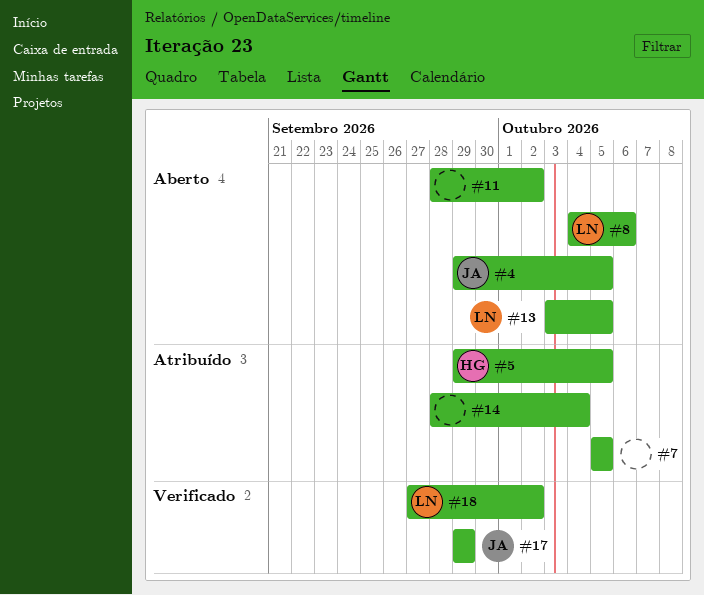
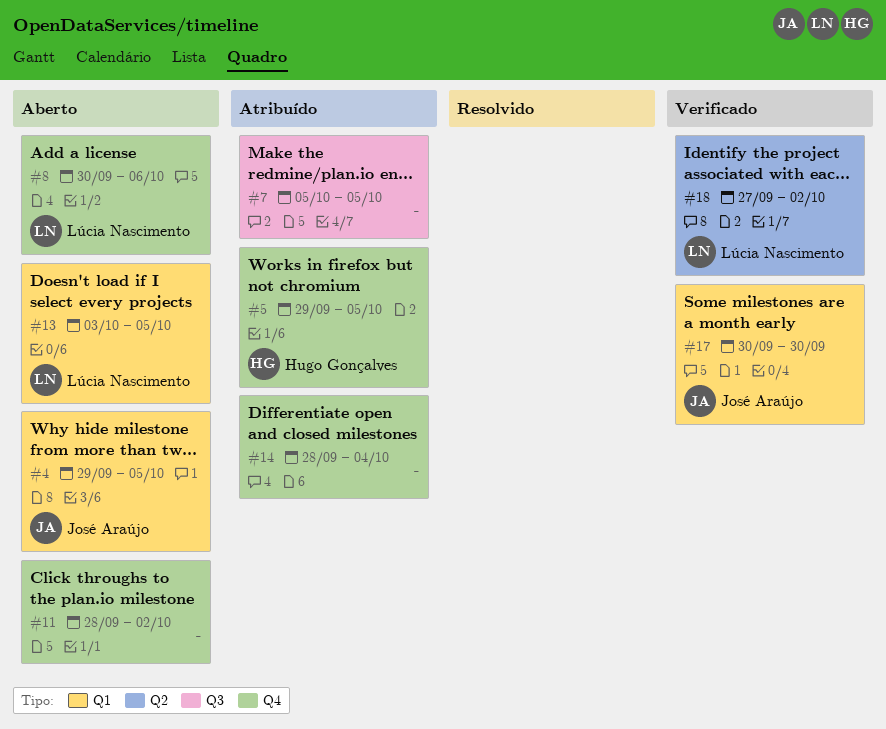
#8, start: Oct 4 -> Sep 30
#17, start: Sep 29 -> Sep 30
#17, due: Sep 29 -> Sep 30

